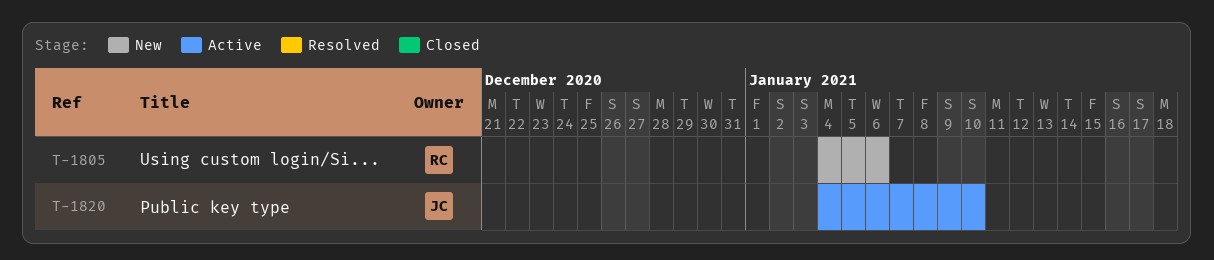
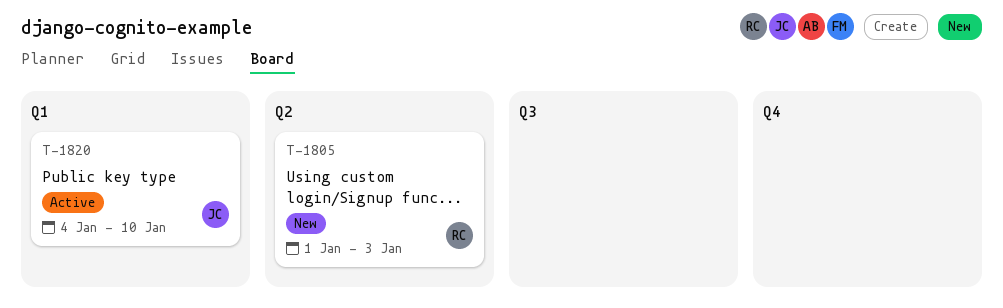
T-1805, start: Jan 4 -> Jan 1
T-1805, due: Jan 6 -> Jan 3

